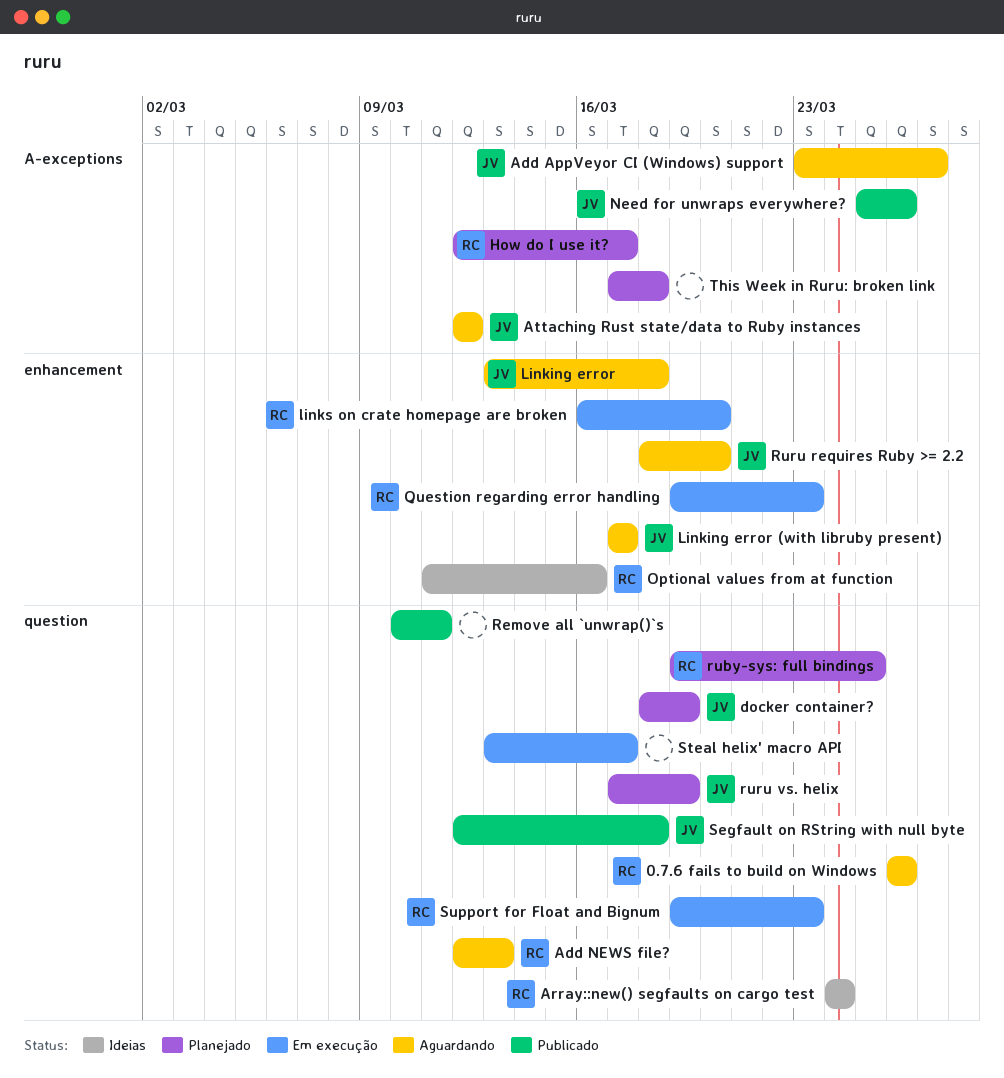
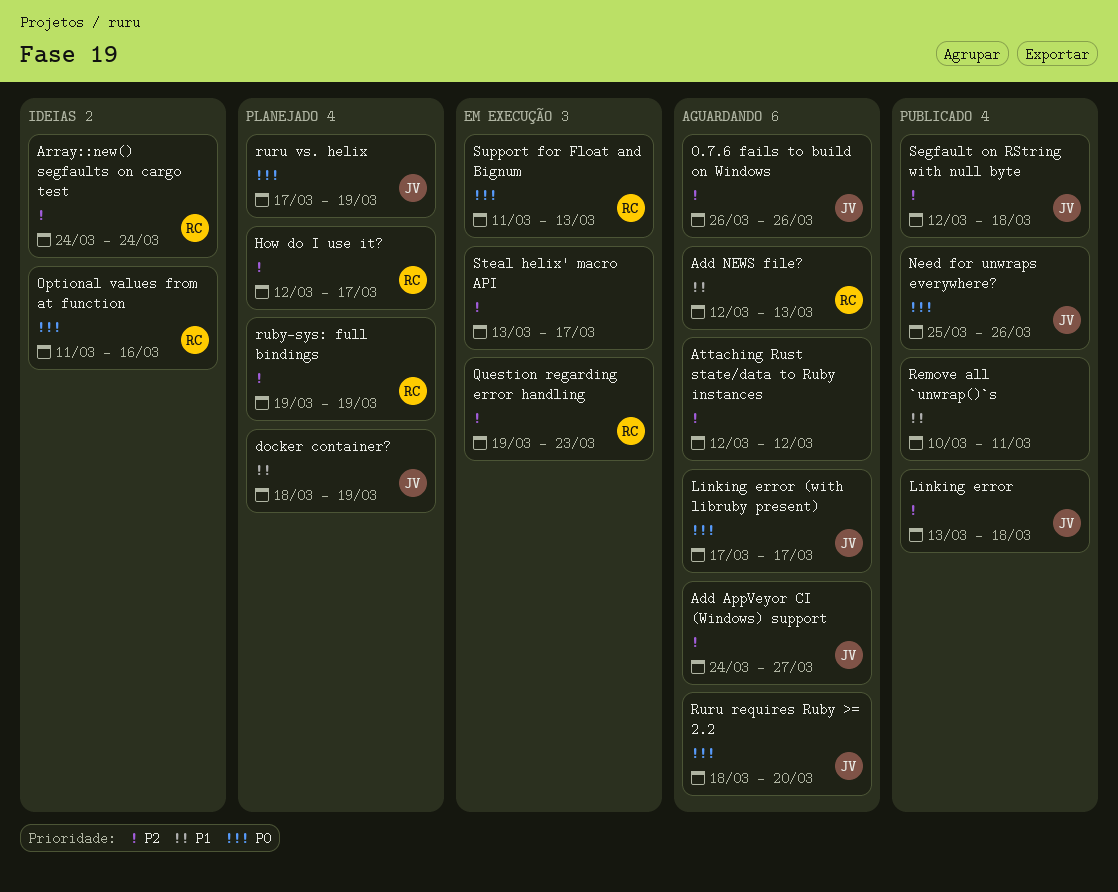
0.7.6 fails to build on Windows, owner: RC -> JV
Add AppVeyor CI (Windows) support, start: Mar 23 -> Mar 24
Attaching Rust state/data to Ruby instances, owner: JV -> none
Linking error, status: Aguardando -> Publicado
links on crate homepage are broken: present -> none
ruby-sys: full bindings, due: Mar 25 -> Mar 19
Support for Float and Bignum, start: Mar 19 -> Mar 11
Support for Float and Bignum, due: Mar 23 -> Mar 13
This Week in Ruru: broken link: present -> none

